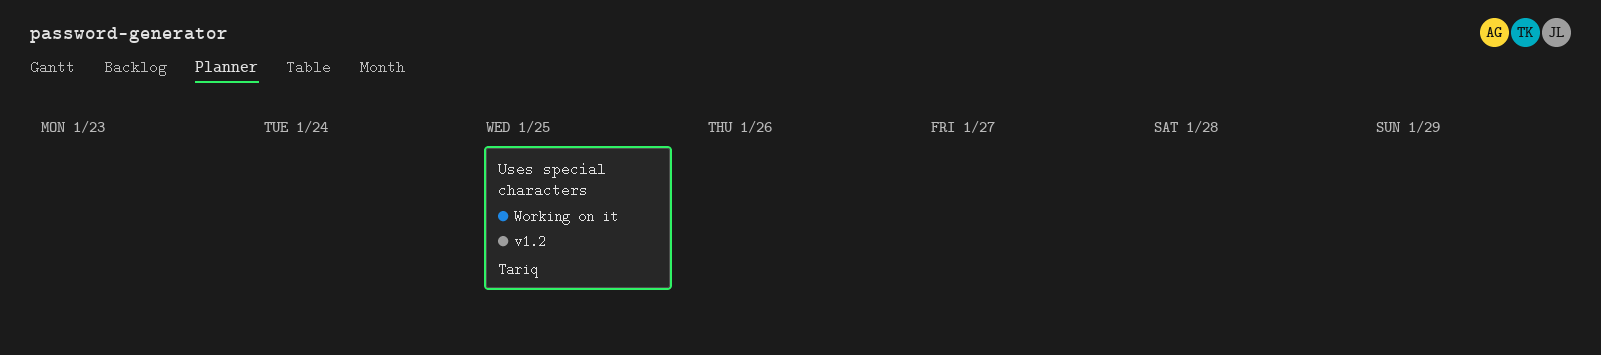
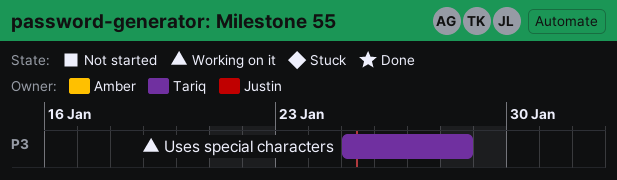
Uses special characters, due: Jan 25 -> Jan 28

